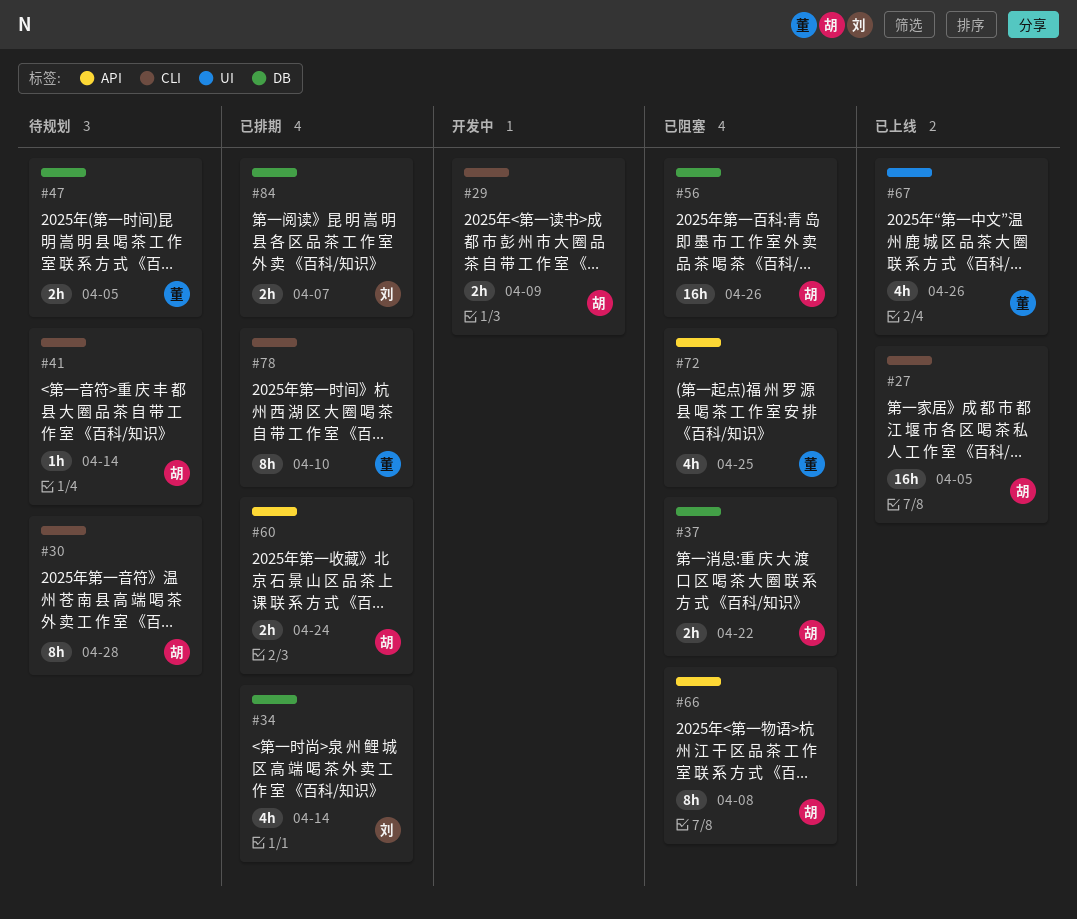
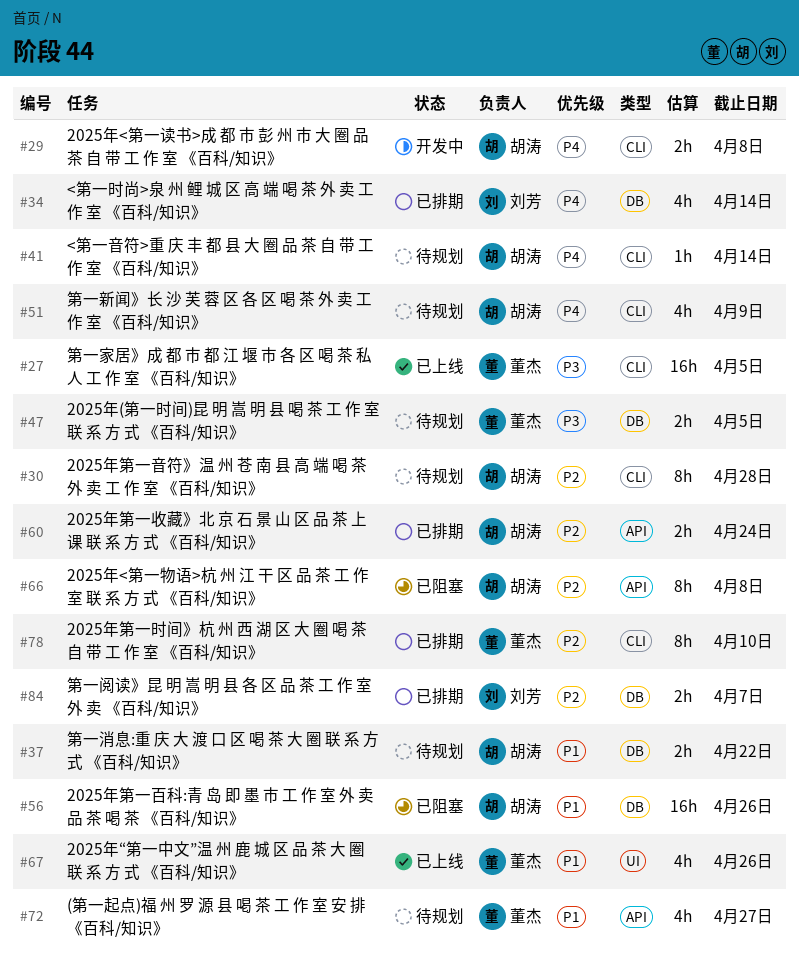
#27, owner: 胡涛 -> 董杰
#29, due: Apr 9 -> Apr 8
#37, status: 已阻塞 -> 待规划
#51: none -> present
#72, status: 已阻塞 -> 待规划
#72, due: Apr 25 -> Apr 27

